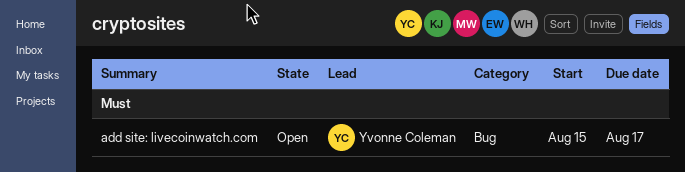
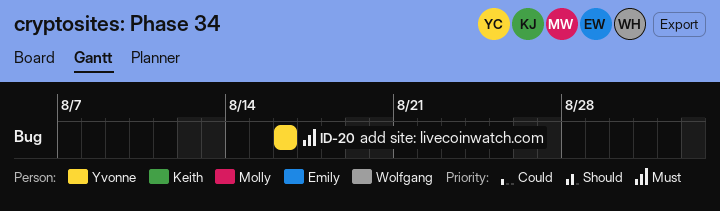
add site: livecoinwatch.com, start: Aug 15 -> Aug 16
add site: livecoinwatch.com, due: Aug 17 -> Aug 16

